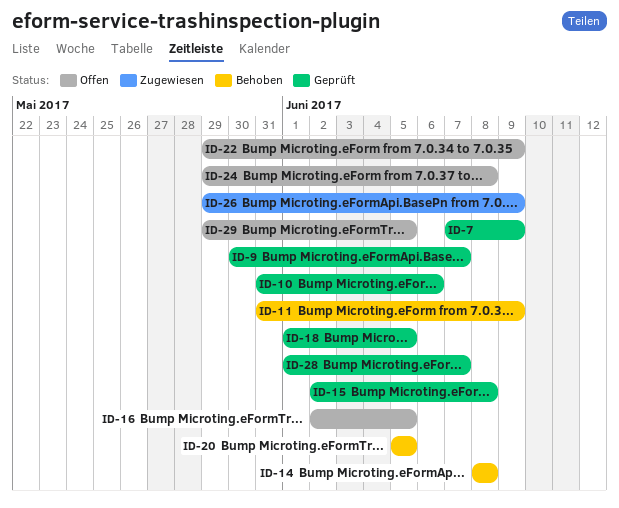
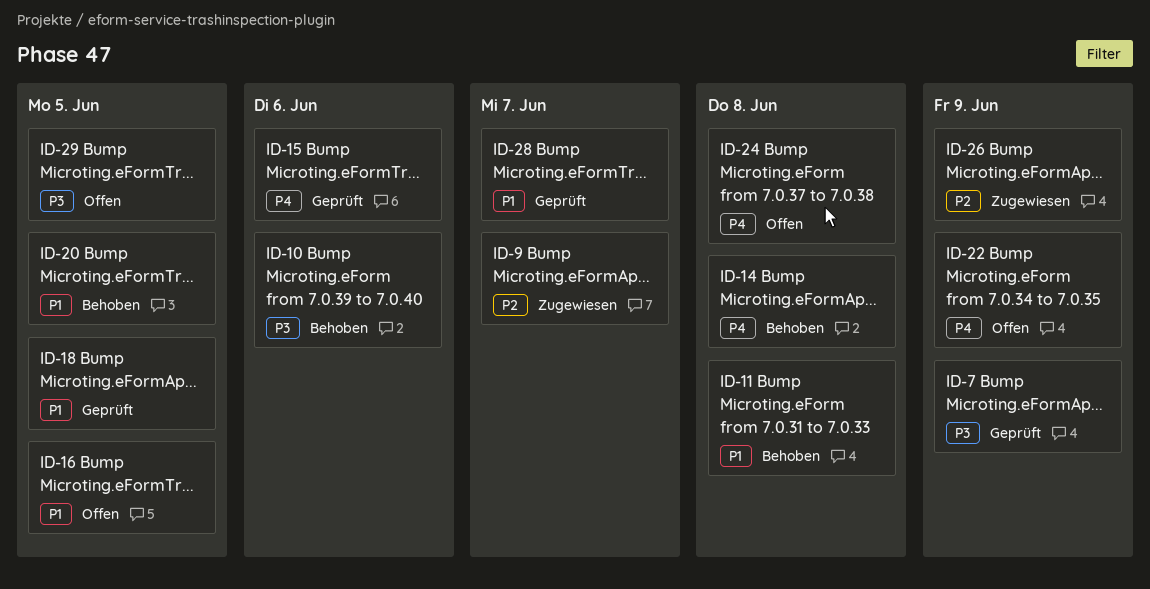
ID-9, status: Geprüft -> Zugewiesen
ID-10, status: Geprüft -> Behoben
ID-11, due: Jun 9 -> Jun 8
ID-15, due: Jun 8 -> Jun 6

